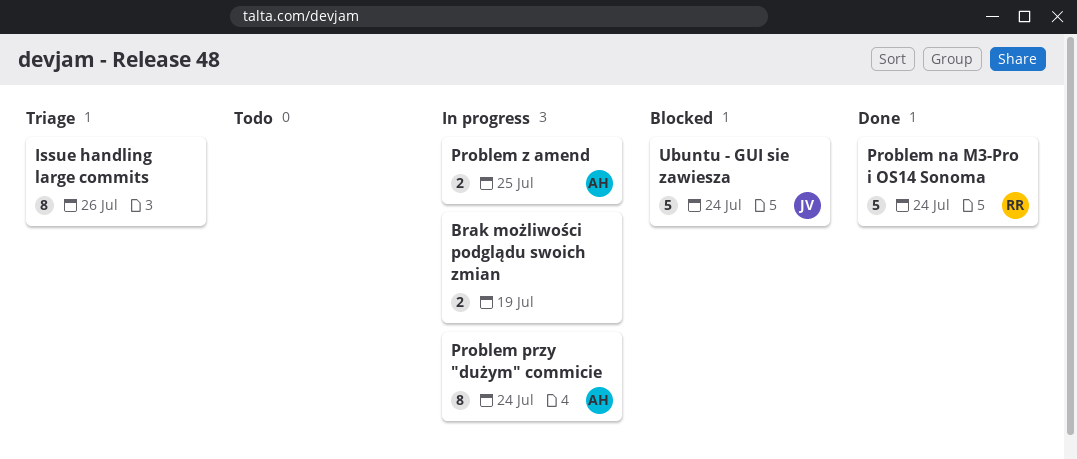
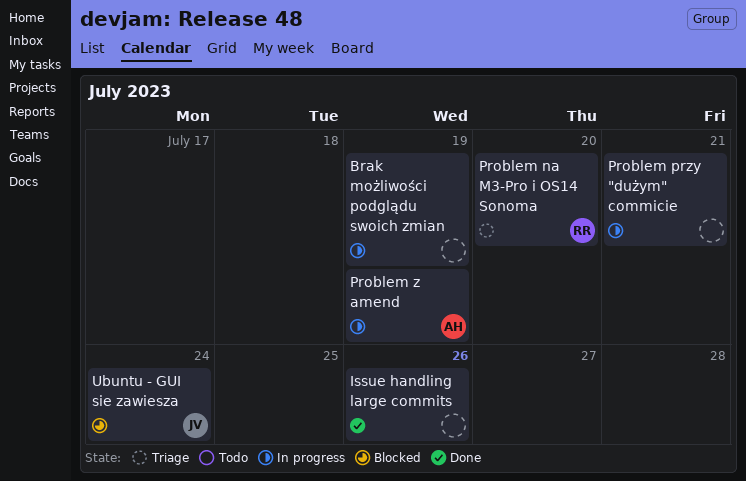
Issue handling large commits, status: Triage -> Done
Problem na M3-Pro i OS14 Sonoma, status: Done -> Triage
Problem na M3-Pro i OS14 Sonoma, due: Jul 24 -> Jul 20
Problem przy "dużym" commicie, owner: AH -> none
Problem przy "dużym" commicie, due: Jul 24 -> Jul 21
Problem z amend, due: Jul 25 -> Jul 19

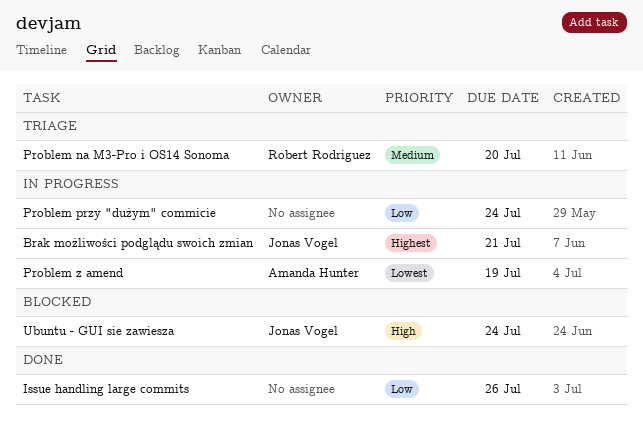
Brak możliwości podglądu swoich zmian, owner: none -> Jonas Vogel
Brak możliwości podglądu swoich zmian, due: Jul 19 -> Jul 21
Problem przy "dużym" commicie, due: Jul 21 -> Jul 24

